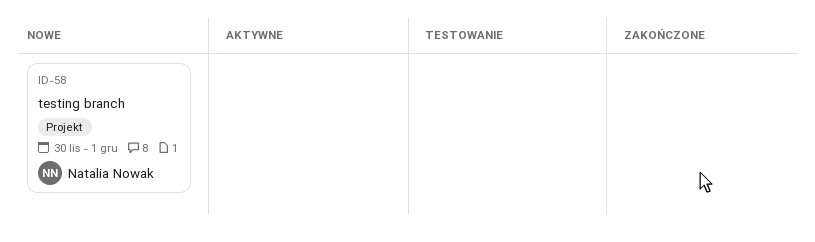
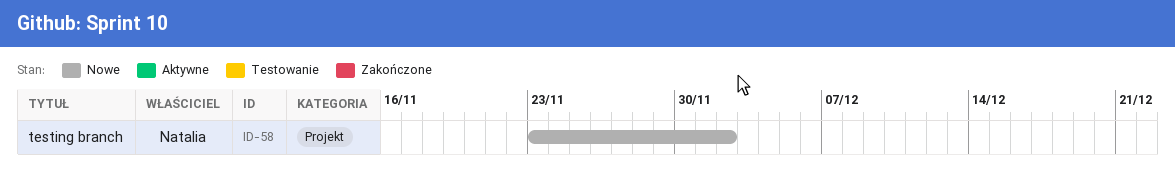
ID-58, start: Nov 30 -> Nov 23
ID-58, due: Dec 1 -> Dec 2

